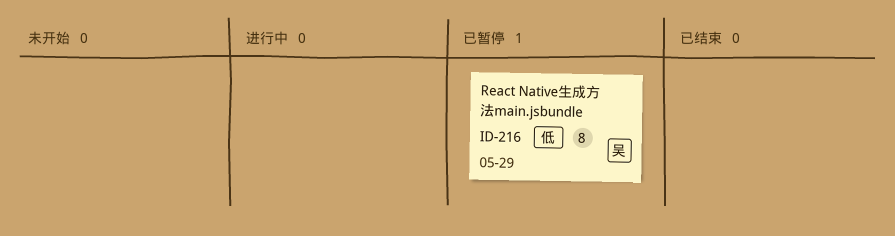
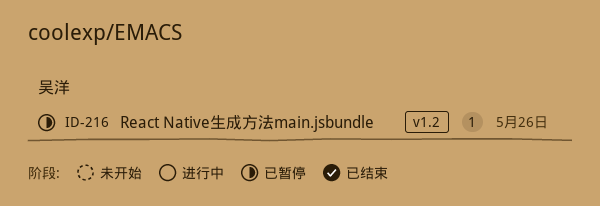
ID-216, estimate: 8 -> 1
ID-216, due: May 29 -> May 26

